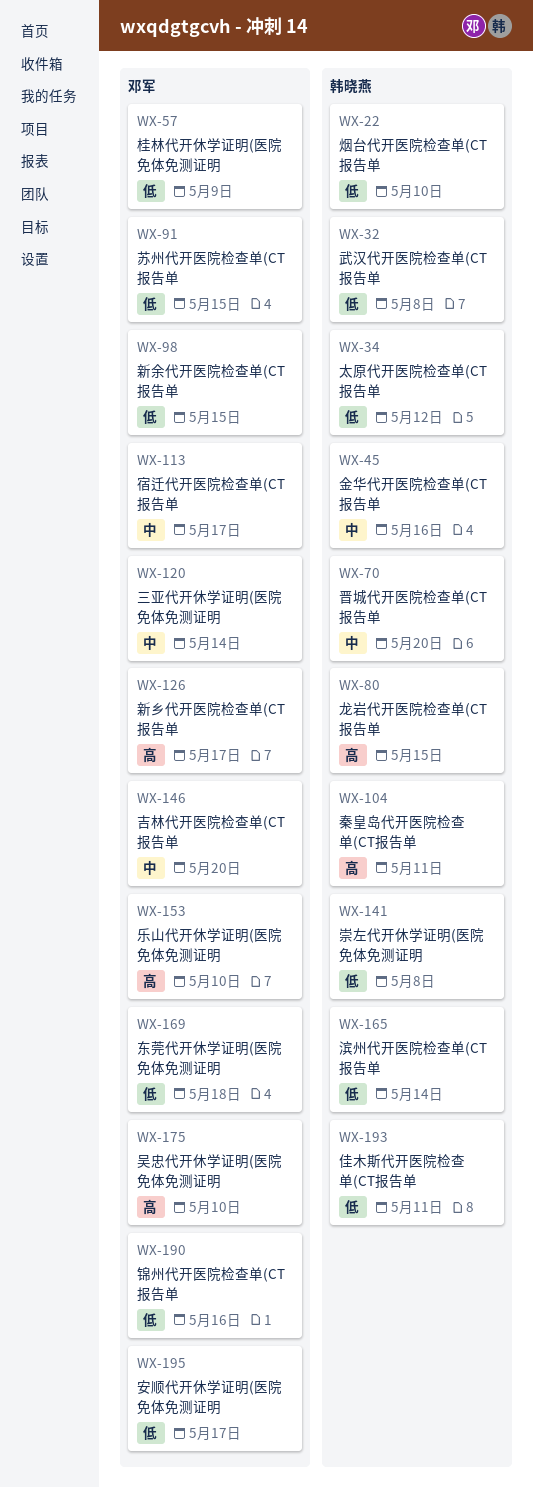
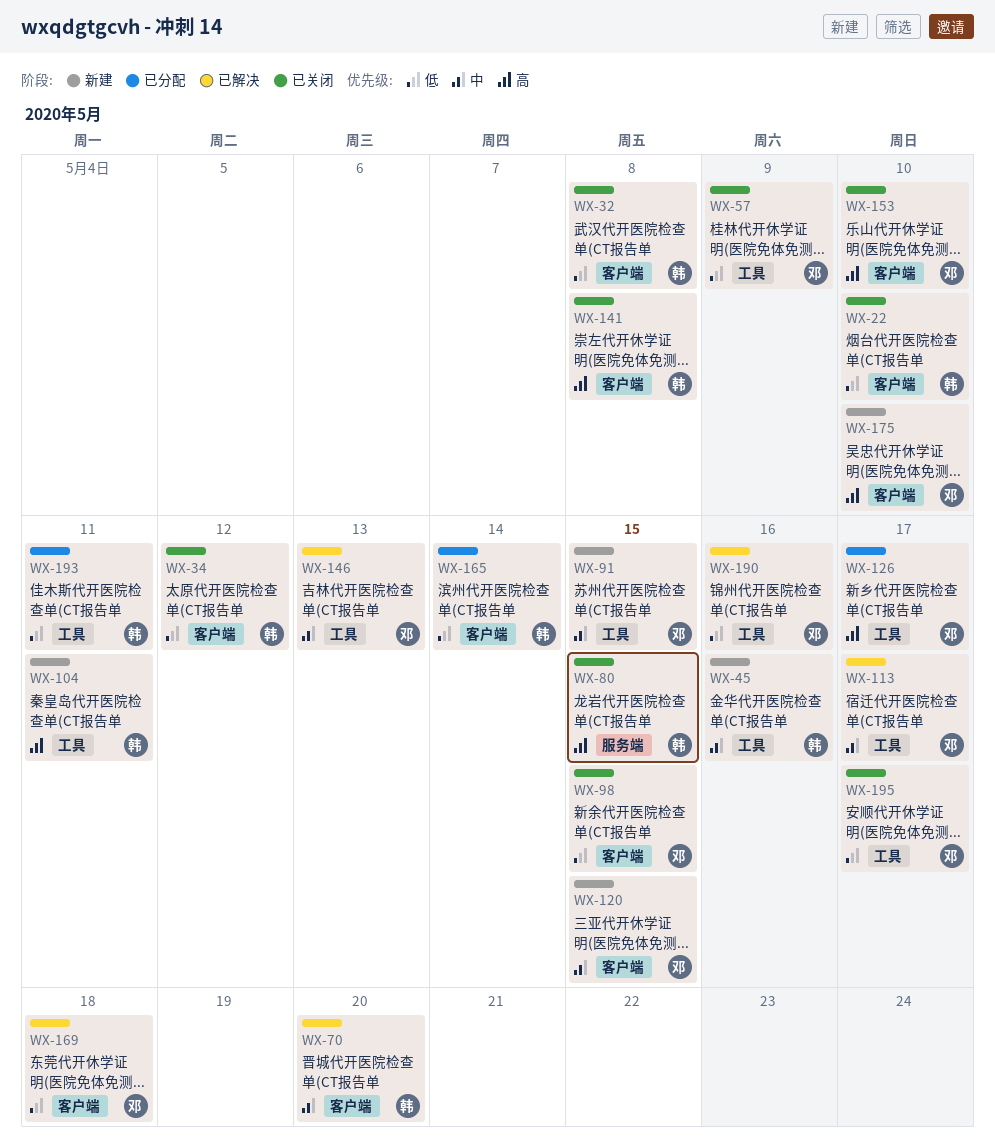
WX-91, priority: 低 -> 中
WX-120, due: May 14 -> May 15
WX-141, priority: 低 -> 高
WX-146, due: May 20 -> May 13

